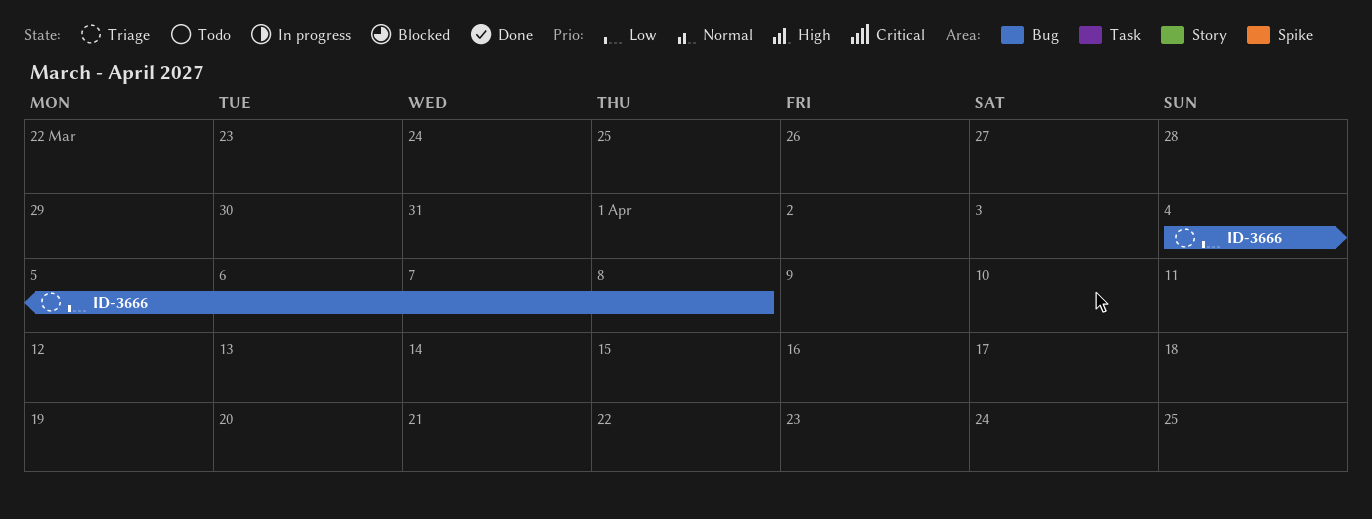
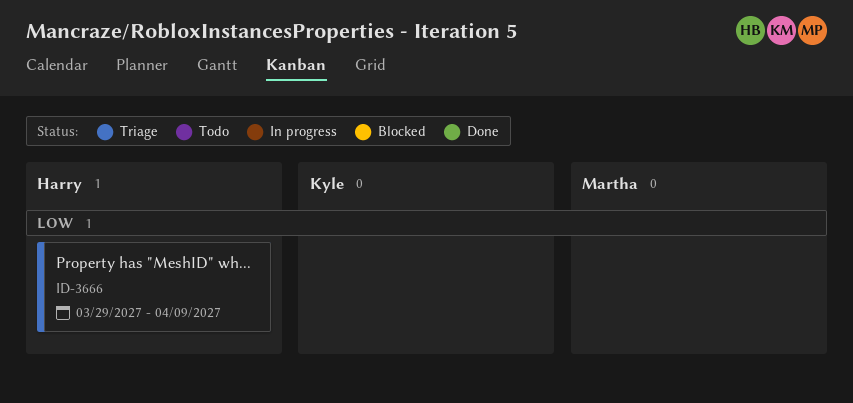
ID-3666, start: Apr 4 -> Mar 29
ID-3666, due: Apr 8 -> Apr 9

